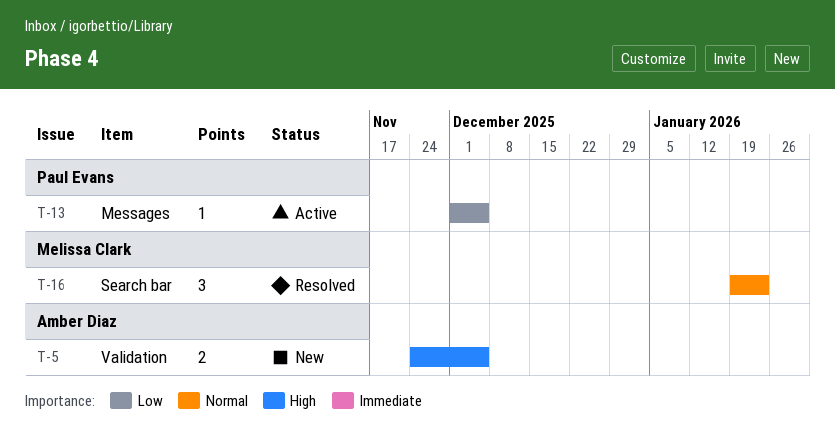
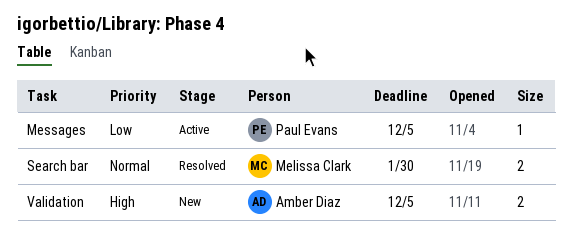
Search bar, estimate: 3 -> 2
Search bar, due: Jan 23 -> Jan 30

